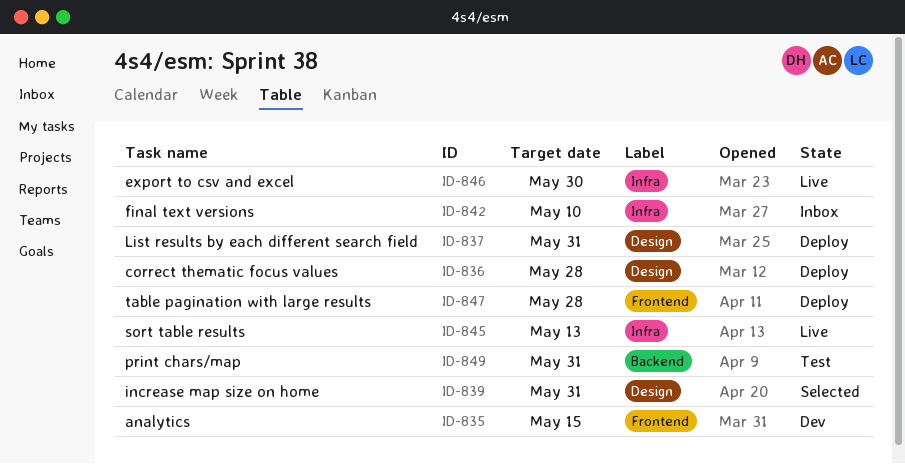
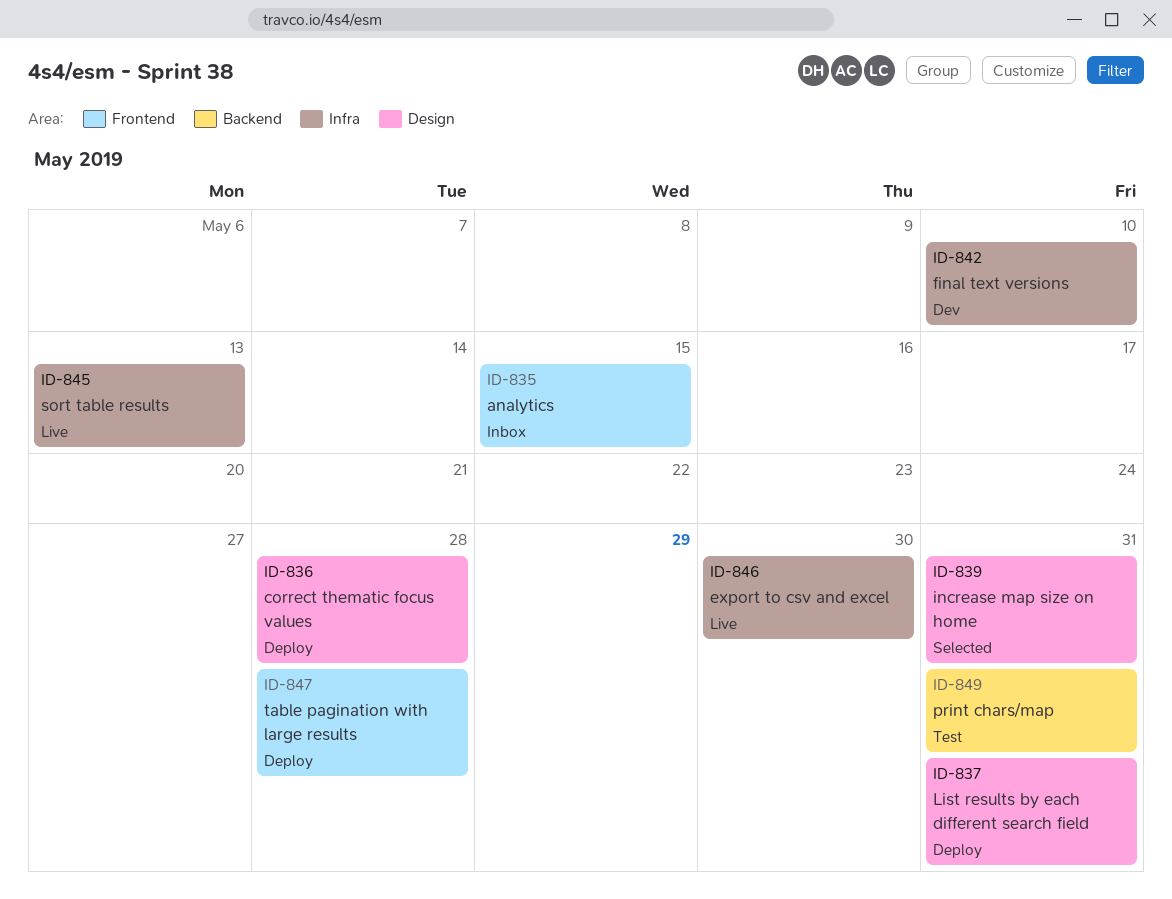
ID-835, status: Dev -> Inbox
ID-842, status: Inbox -> Dev

